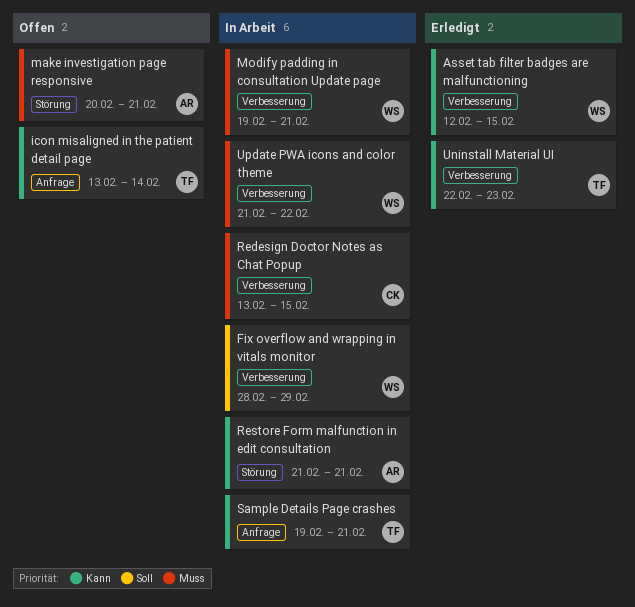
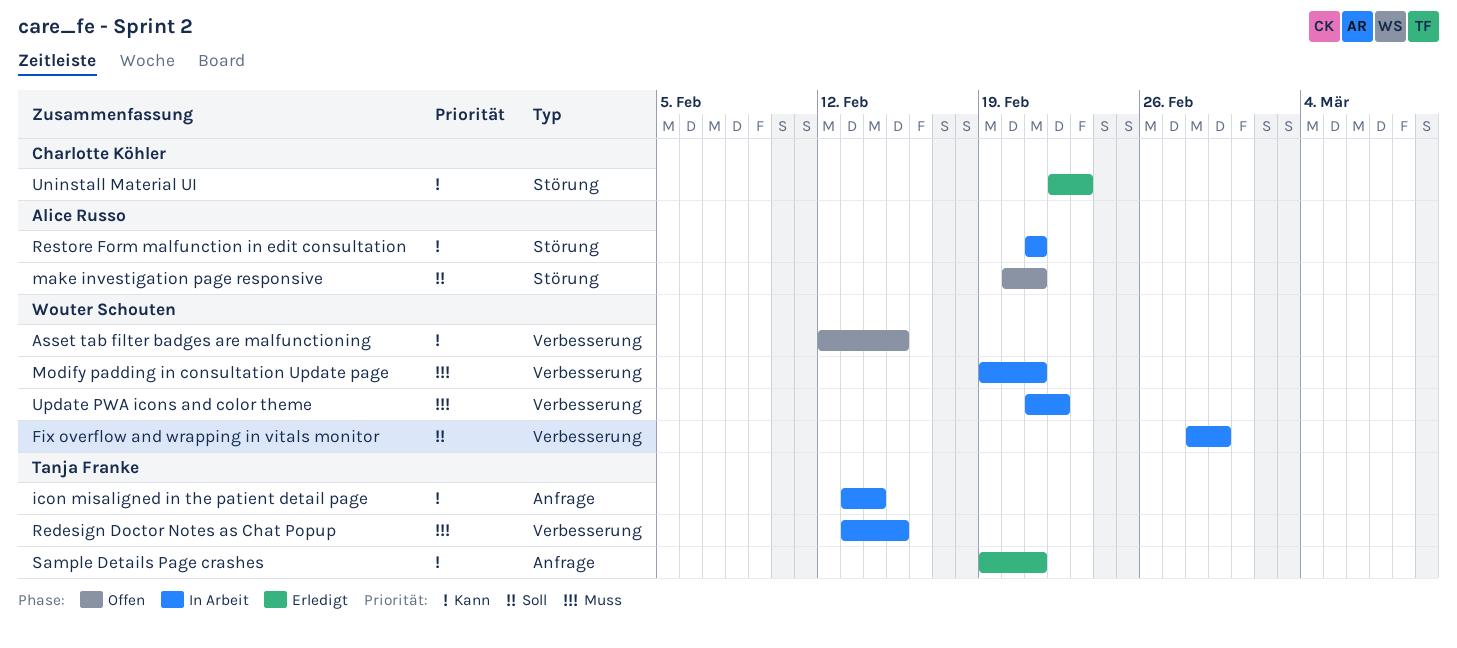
Asset tab filter badges are malfunctioning, status: Erledigt -> Offen
icon misaligned in the patient detail page, status: Offen -> In Arbeit
make investigation page responsive, priority: Muss -> Soll
Redesign Doctor Notes as Chat Popup, owner: Charlotte Köhler -> Tanja Franke
Sample Details Page crashes, status: In Arbeit -> Erledigt
Uninstall Material UI, owner: Tanja Franke -> Charlotte Köhler
Uninstall Material UI, label: Verbesserung -> Störung

